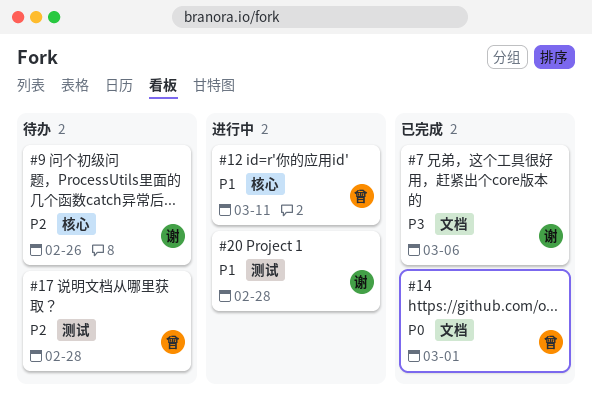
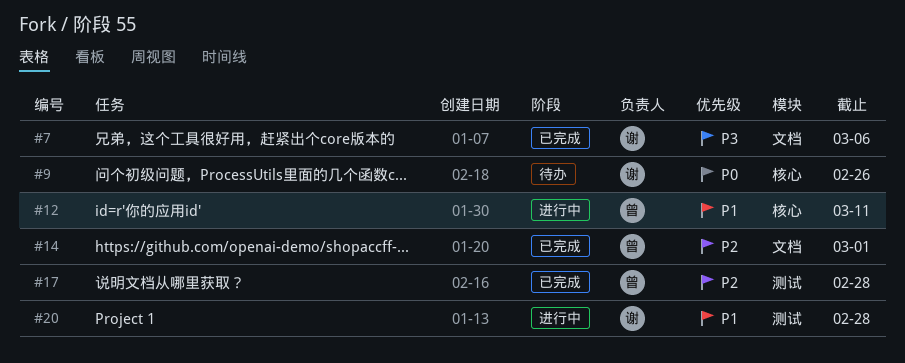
#9, priority: P2 -> P0
#14, priority: P0 -> P2
#17, status: 待办 -> 已完成

